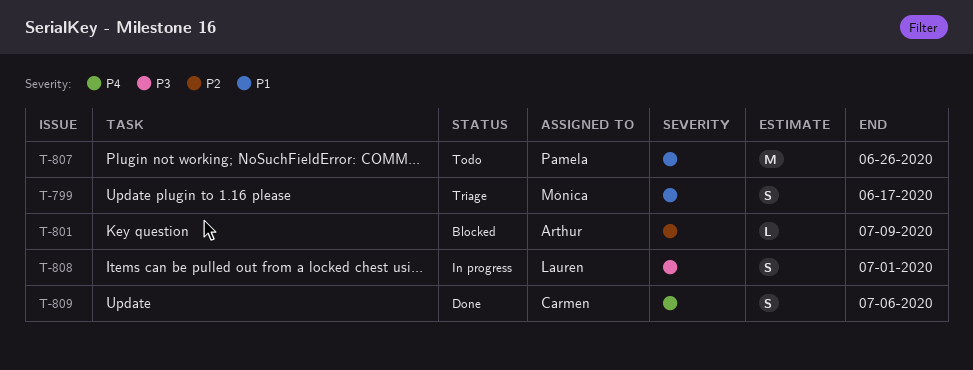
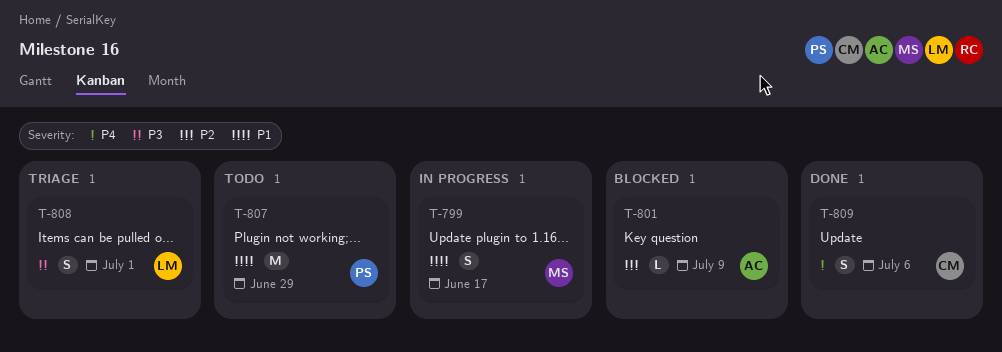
T-799, status: Triage -> In progress
T-807, due: Jun 26 -> Jun 29
T-808, status: In progress -> Triage

